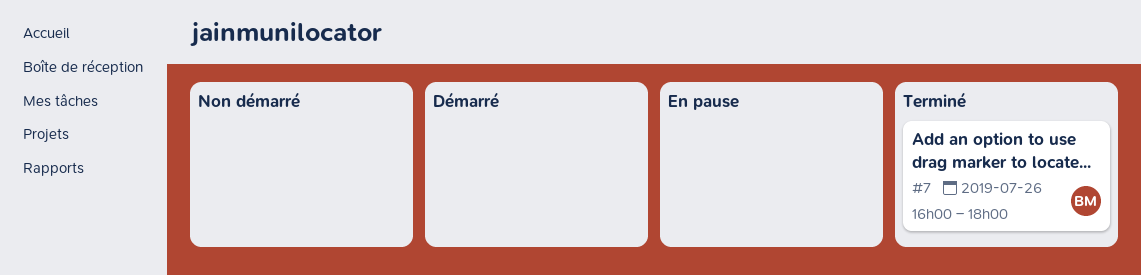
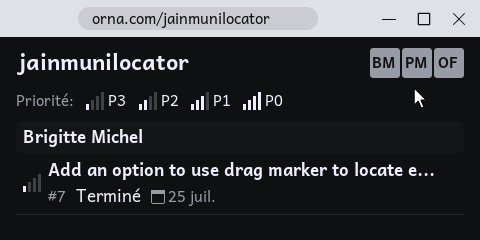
#7, day: Jul 26 -> Jul 25

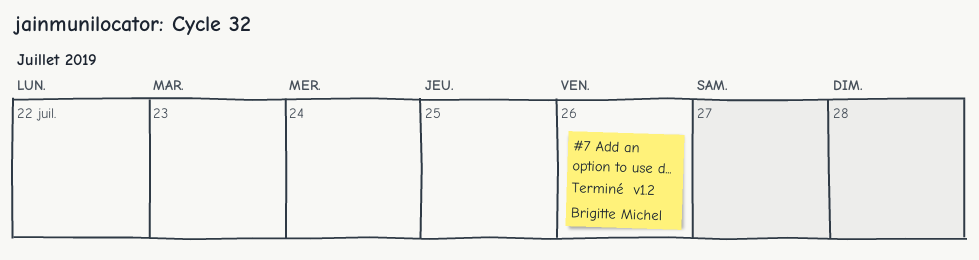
#7, day: Jul 25 -> Jul 26

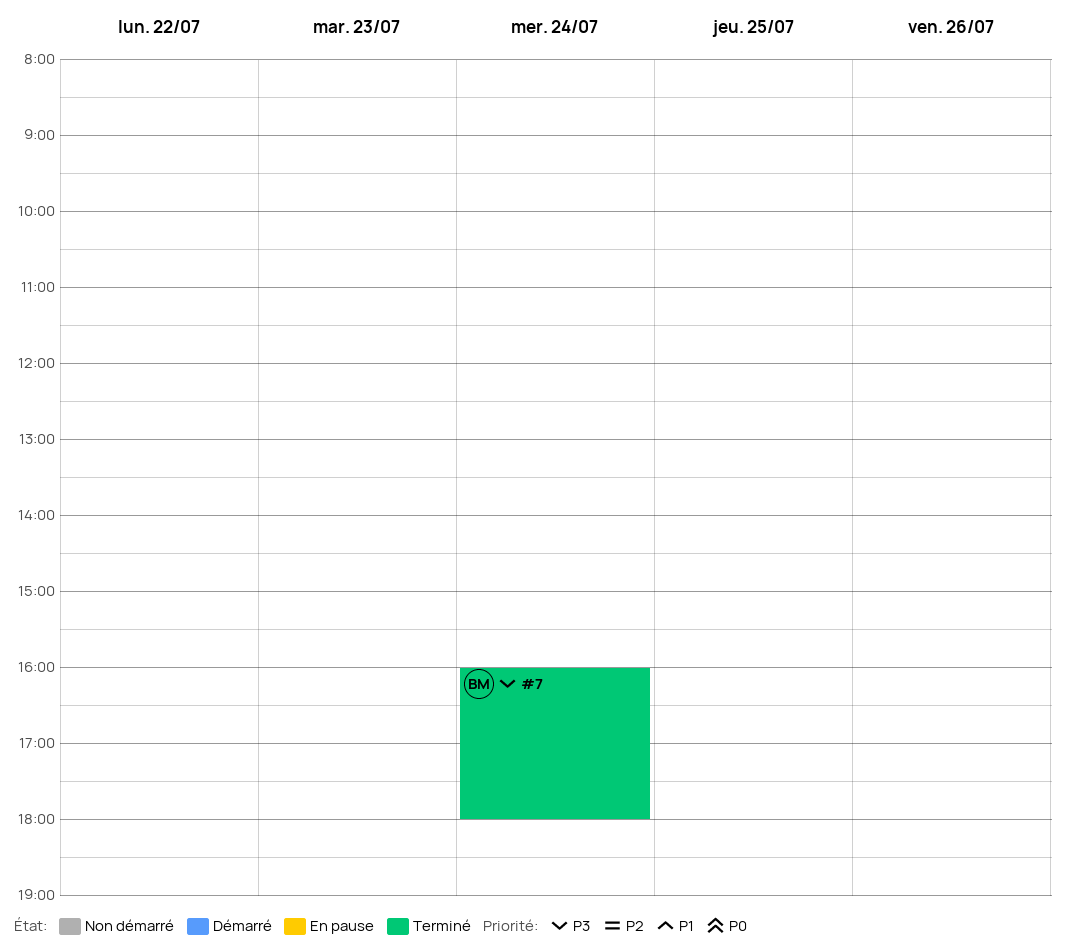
#7, day: Jul 26 -> Jul 24

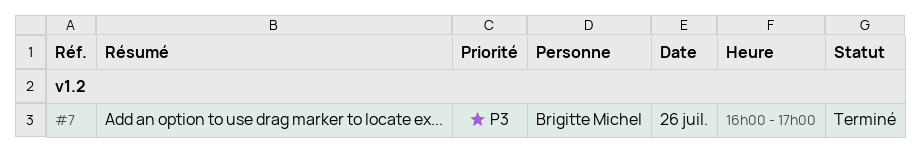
#7, day: Jul 24 -> Jul 26
#7, ends: 18:00 -> 17:00

